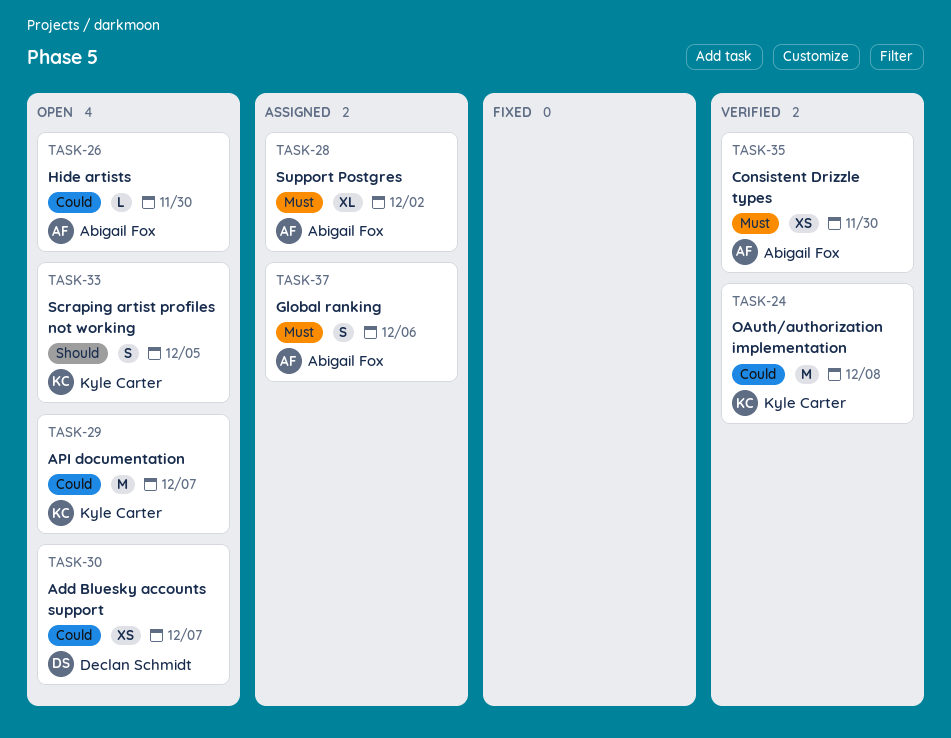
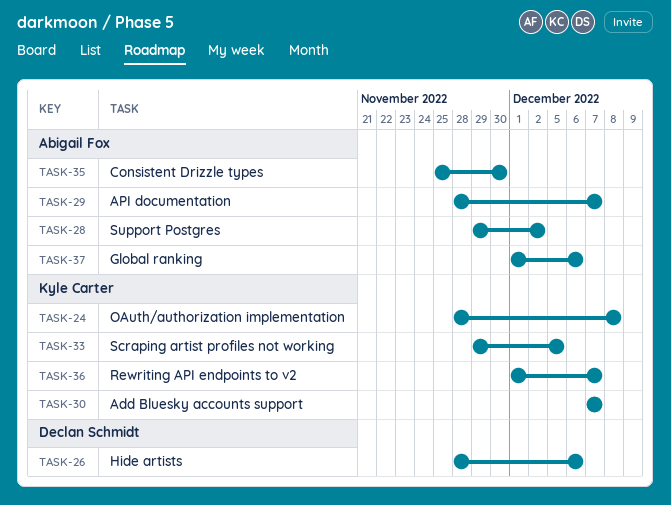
TASK-26, owner: Abigail Fox -> Declan Schmidt
TASK-26, due: Nov 30 -> Dec 6
TASK-29, owner: Kyle Carter -> Abigail Fox
TASK-30, owner: Declan Schmidt -> Kyle Carter
TASK-36: none -> present

